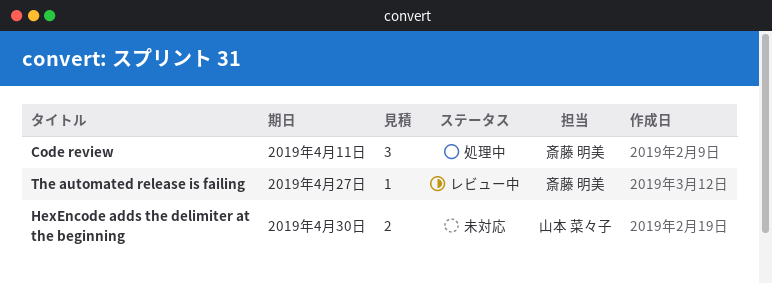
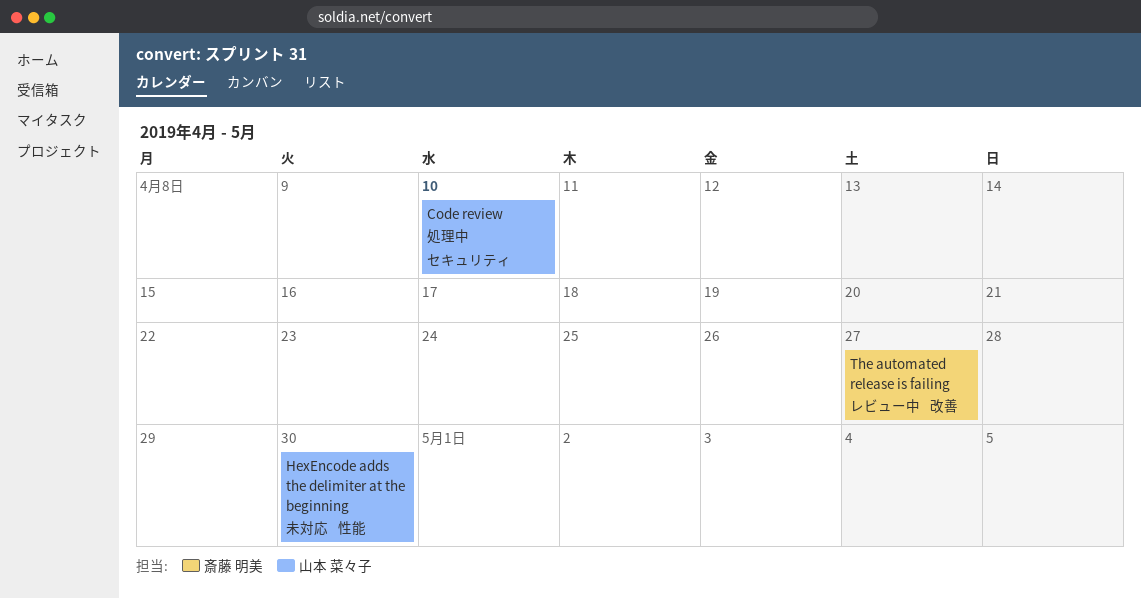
Code review, owner: 斎藤 明美 -> 山本 菜々子
Code review, due: Apr 11 -> Apr 10

